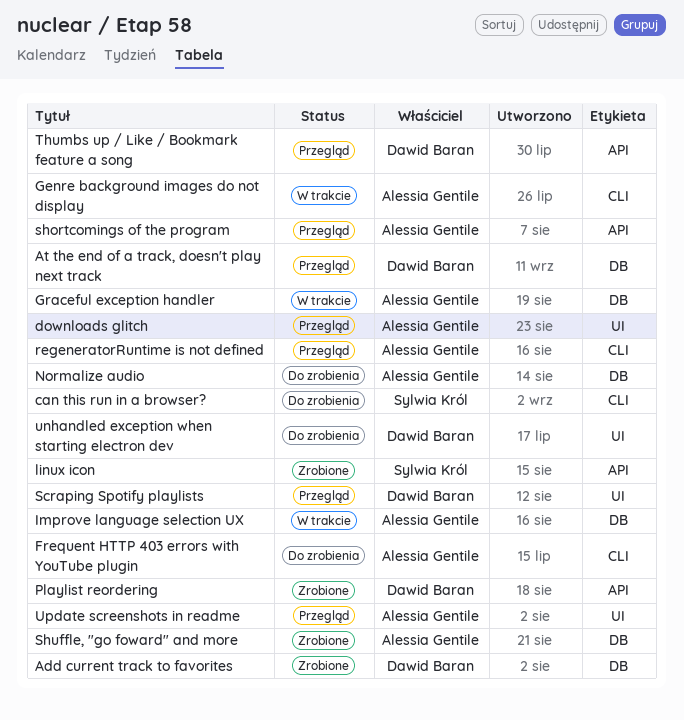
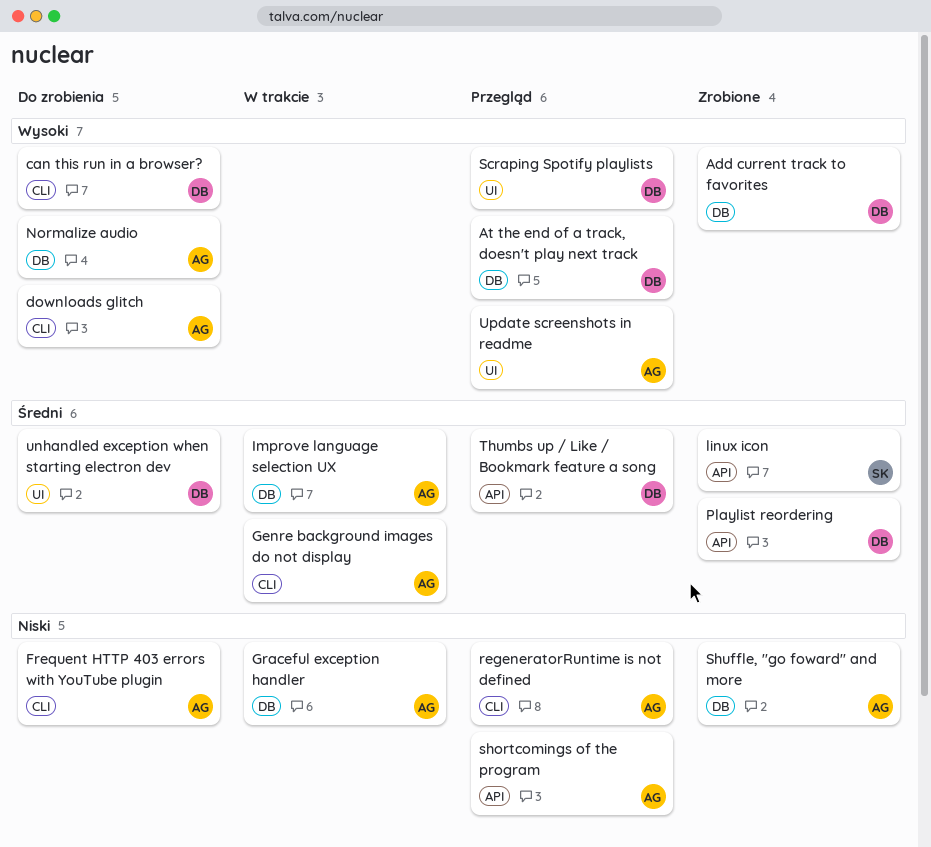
can this run in a browser?, owner: Sylwia Król -> Dawid Baran
downloads glitch, status: Przegląd -> Do zrobienia
downloads glitch, label: UI -> CLI

